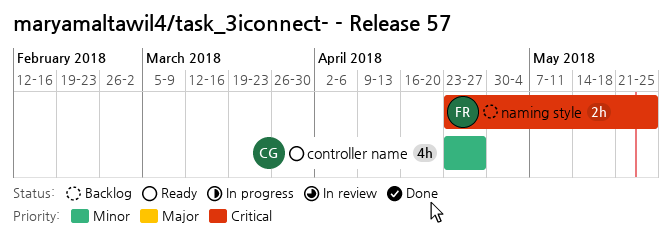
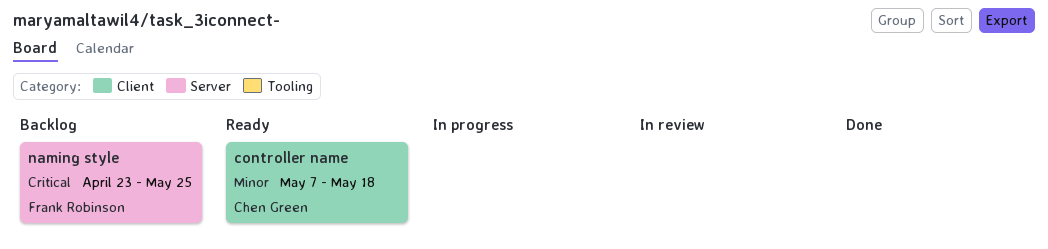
controller name, start: Apr 23 -> May 7
controller name, due: Apr 27 -> May 18

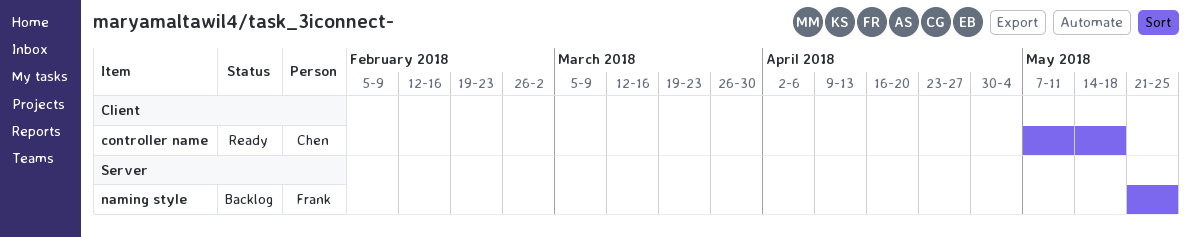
naming style, start: Apr 23 -> May 21

